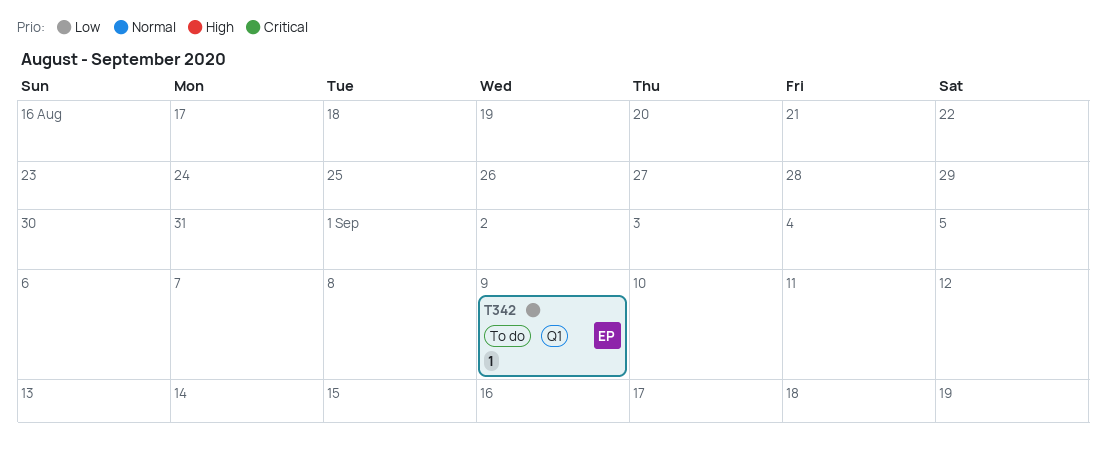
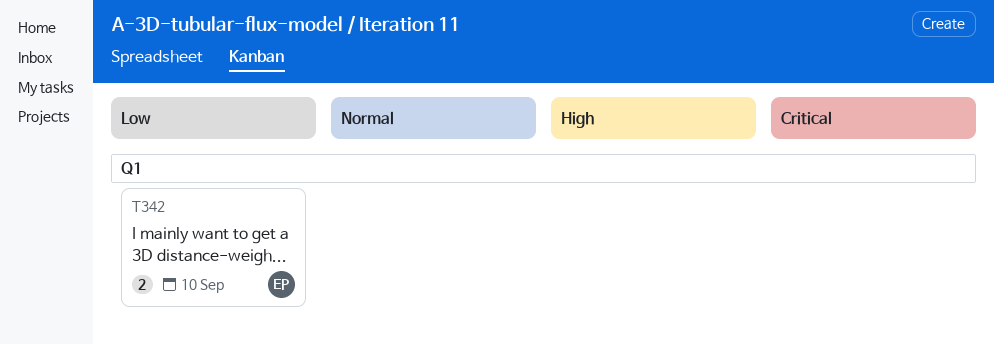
T342, estimate: 1 -> 2
T342, due: Sep 9 -> Sep 10

